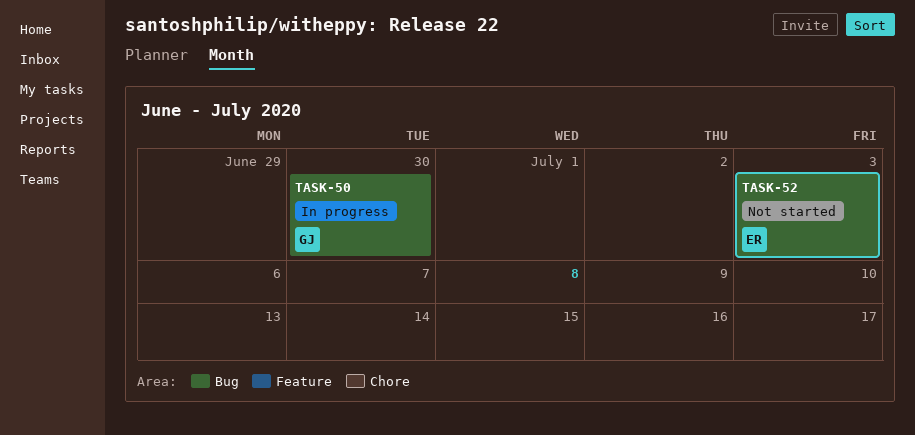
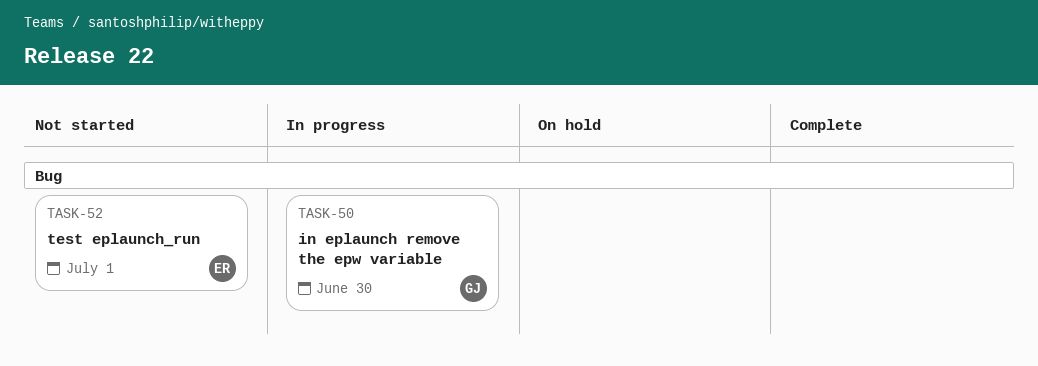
TASK-52, due: Jul 3 -> Jul 1

